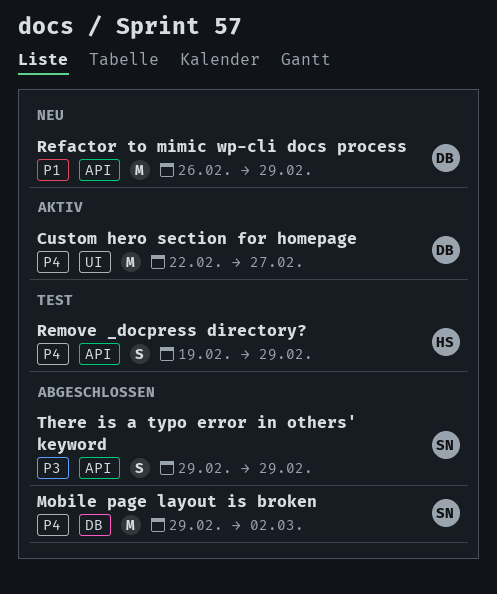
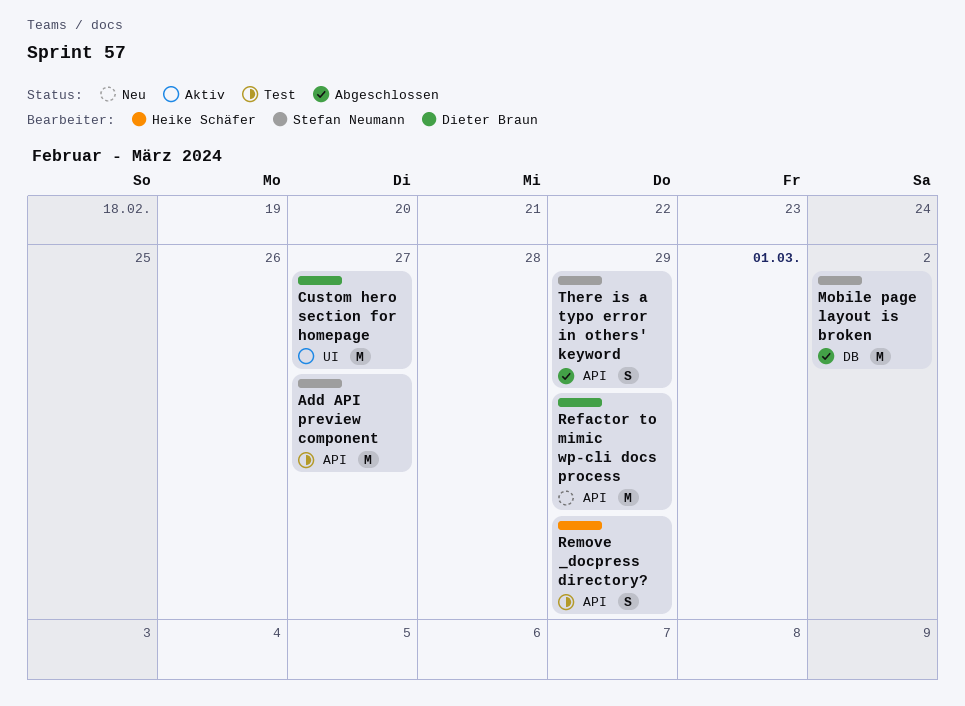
Add API preview component: none -> present

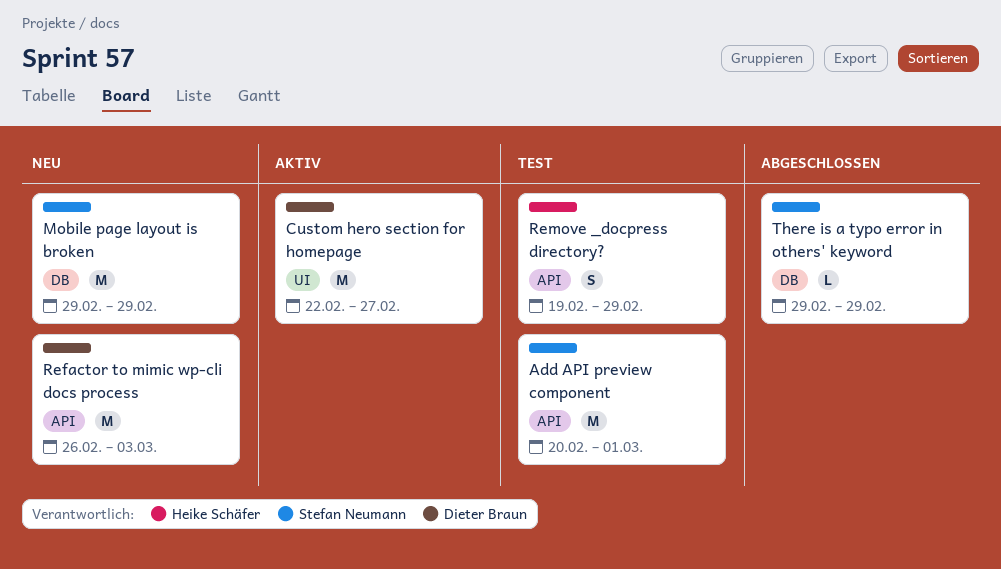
Add API preview component, due: Feb 27 -> Mar 1
Mobile page layout is broken, status: Abgeschlossen -> Neu
Mobile page layout is broken, due: Mar 2 -> Feb 29
Refactor to mimic wp-cli docs process, due: Feb 29 -> Mar 3
There is a typo error in others' keyword, label: API -> DB
There is a typo error in others' keyword, estimate: S -> L

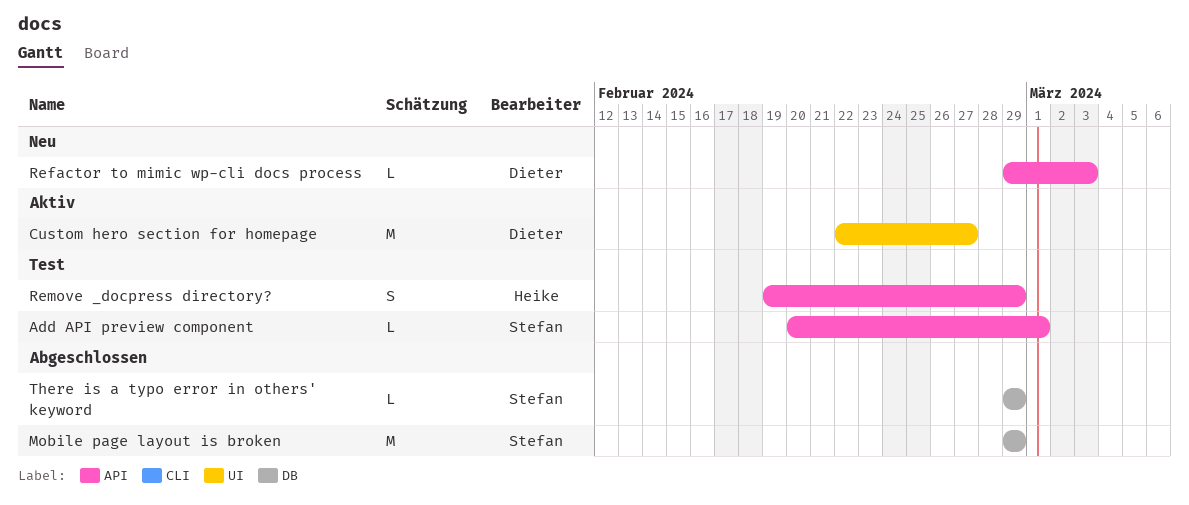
Add API preview component, estimate: M -> L
Mobile page layout is broken, status: Neu -> Abgeschlossen
Refactor to mimic wp-cli docs process, estimate: M -> L
Refactor to mimic wp-cli docs process, start: Feb 26 -> Feb 29

